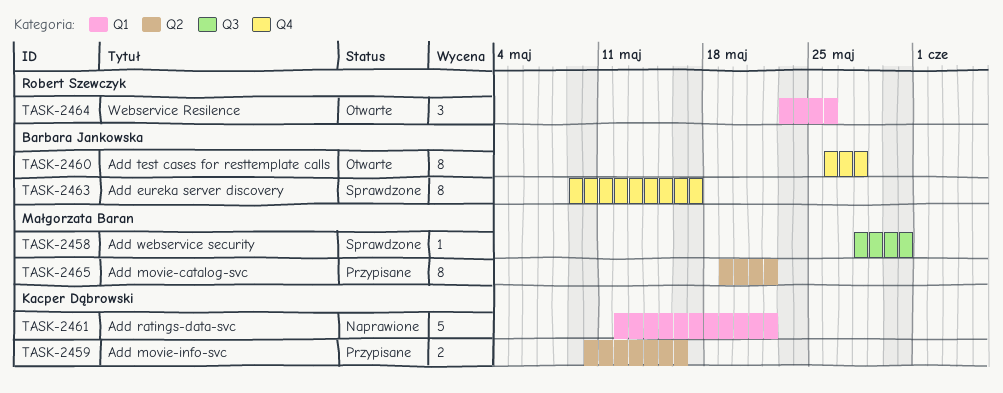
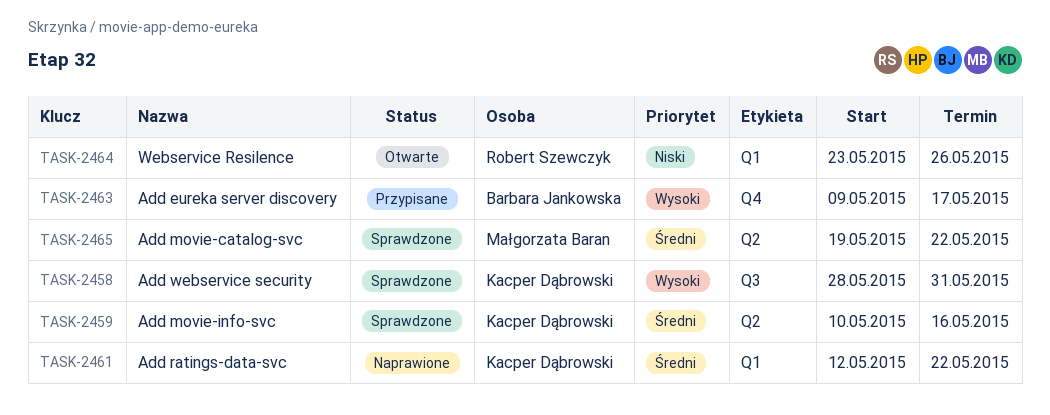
TASK-2458, owner: Małgorzata Baran -> Kacper Dąbrowski
TASK-2459, status: Przypisane -> Sprawdzone
TASK-2460: present -> none
TASK-2463, status: Sprawdzone -> Przypisane
TASK-2465, status: Przypisane -> Sprawdzone

